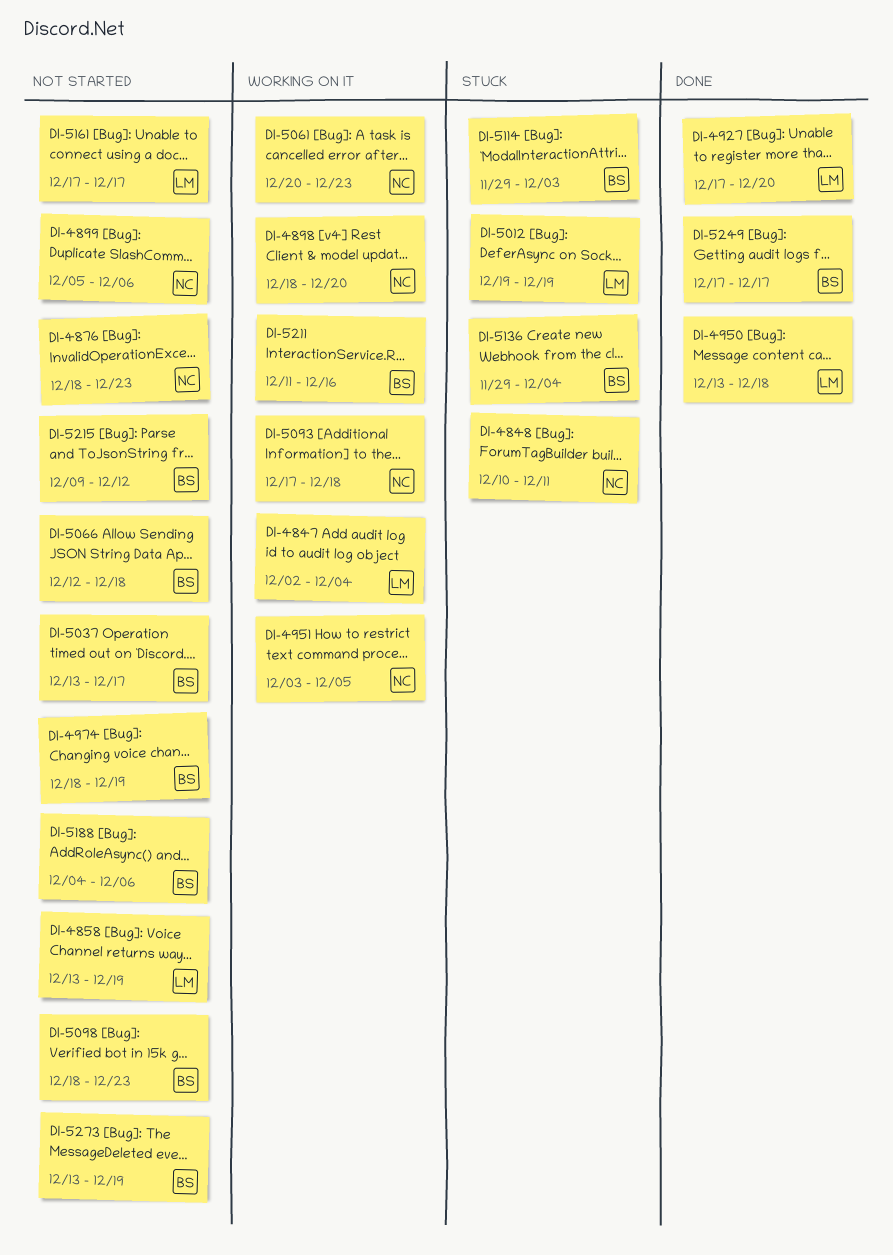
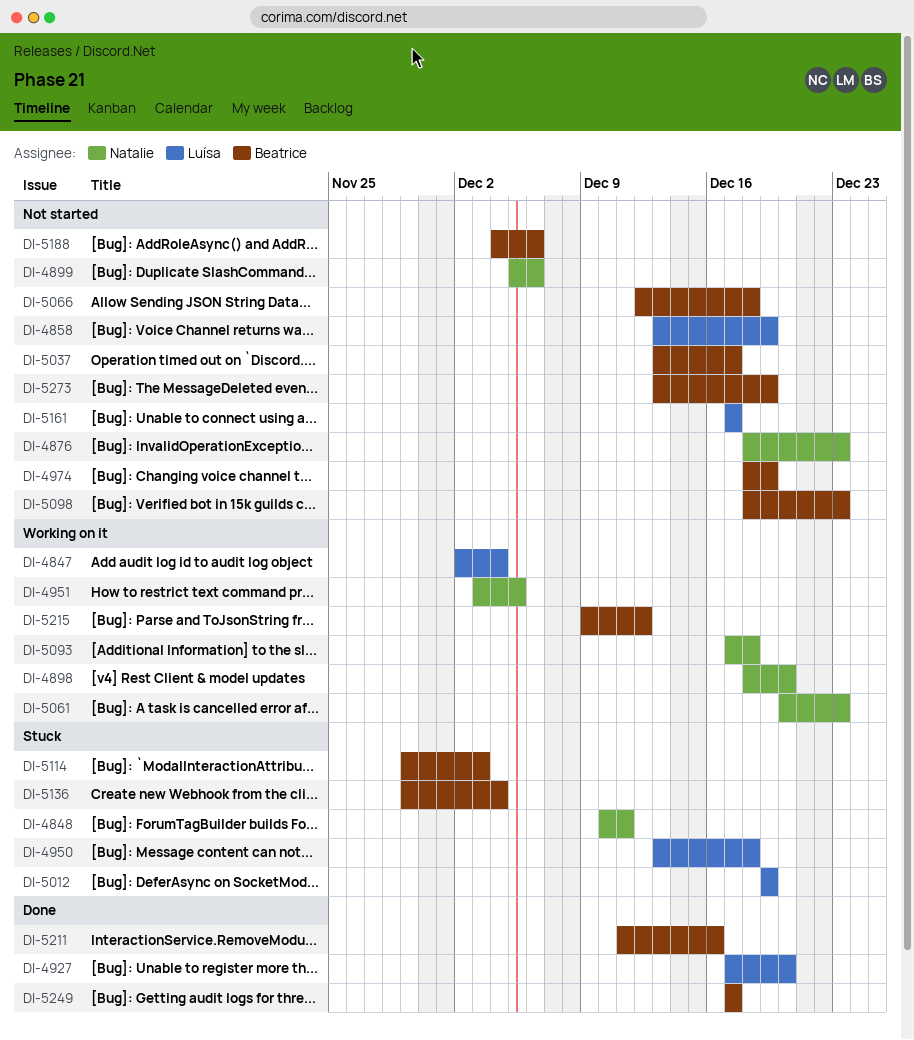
DI-4950, status: Done -> Stuck
DI-5211, status: Working on it -> Done
DI-5215, status: Not started -> Working on it

